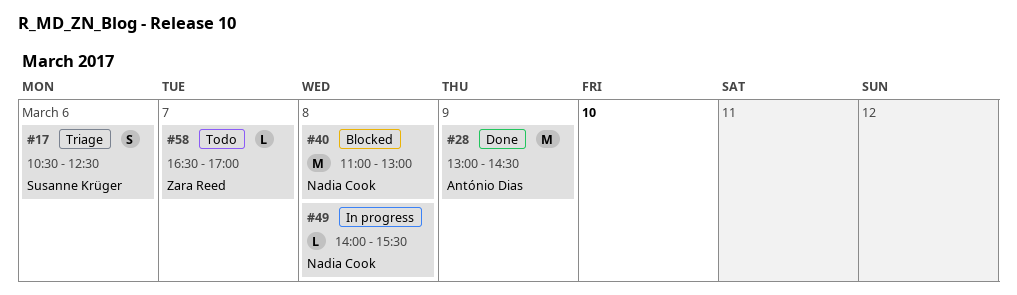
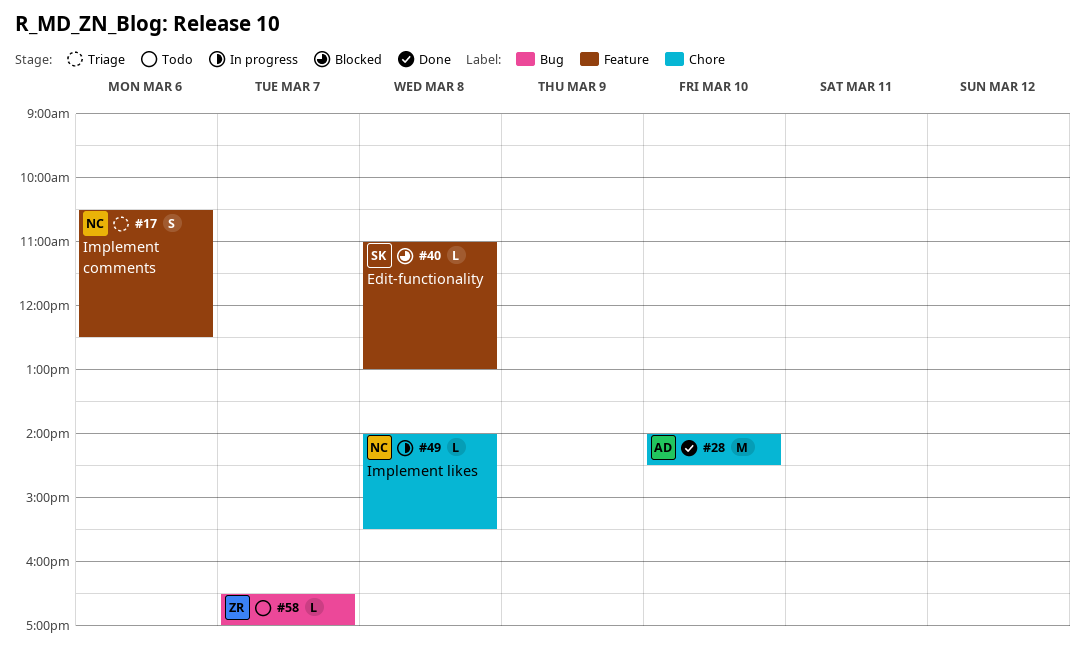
#17, owner: Susanne Krüger -> Nadia Cook
#28, day: Mar 9 -> Mar 10
#28, begins: 13:00 -> 14:00
#40, owner: Nadia Cook -> Susanne Krüger
#40, estimate: M -> L

